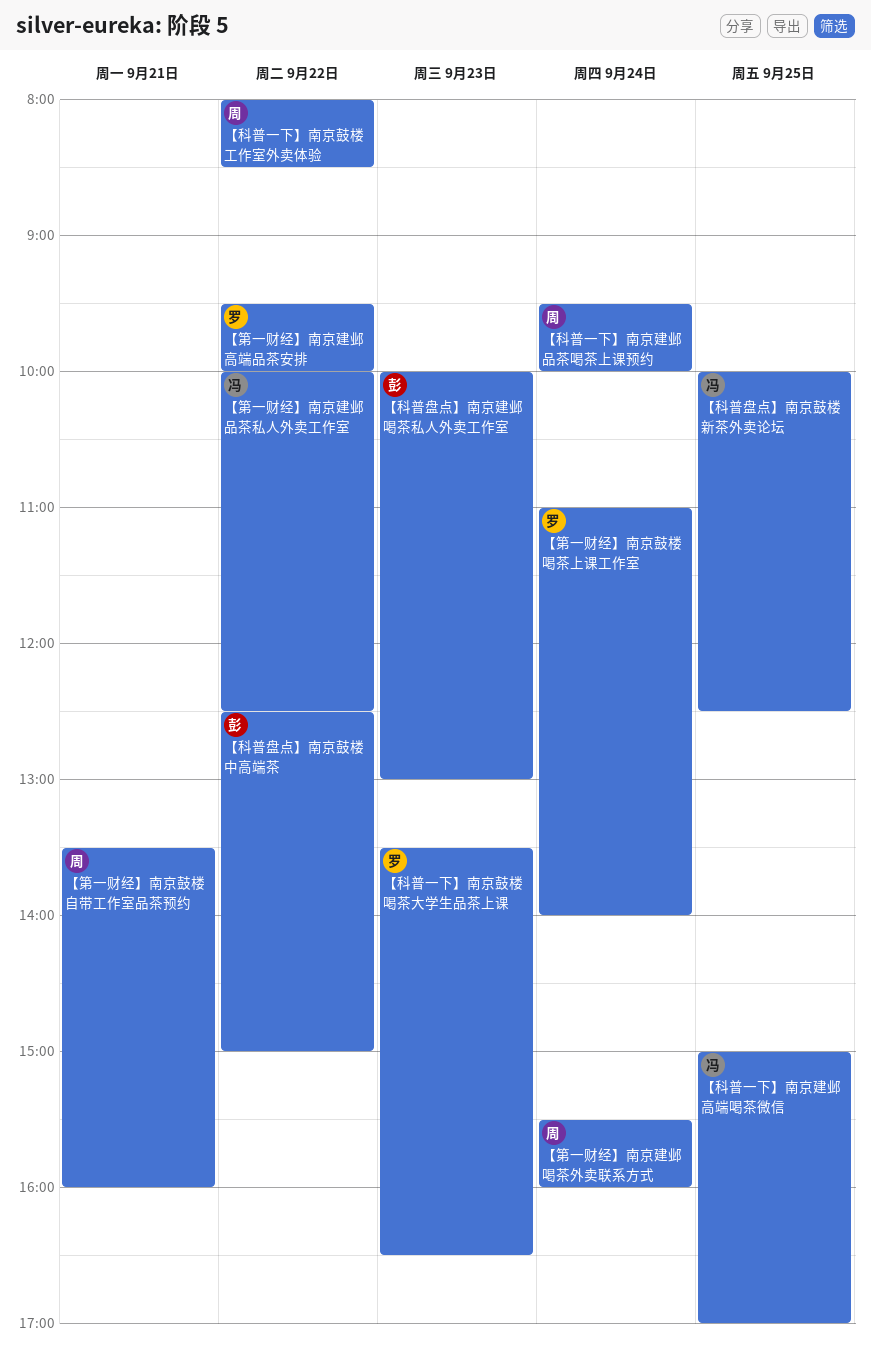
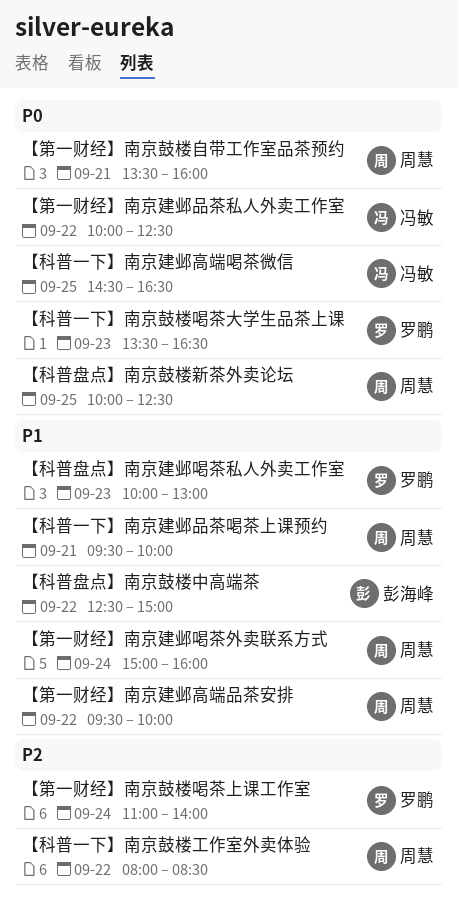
【科普一下】南京建邺品茶喝茶上课预约, day: Sep 24 -> Sep 21
【科普一下】南京建邺高端喝茶微信, begins: 15:00 -> 14:30
【科普一下】南京建邺高端喝茶微信, ends: 17:00 -> 16:30
【科普盘点】南京建邺喝茶私人外卖工作室, owner: 彭海峰 -> 罗鹏
【科普盘点】南京鼓楼新茶外卖论坛, owner: 冯敏 -> 周慧
【第一财经】南京建邺喝茶外卖联系方式, begins: 15:30 -> 15:00
【第一财经】南京建邺高端品茶安排, owner: 罗鹏 -> 周慧

